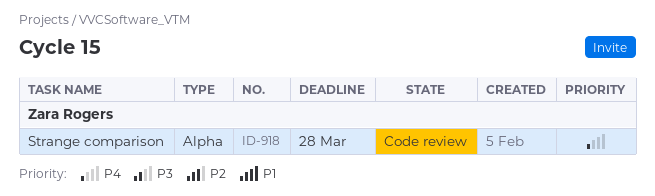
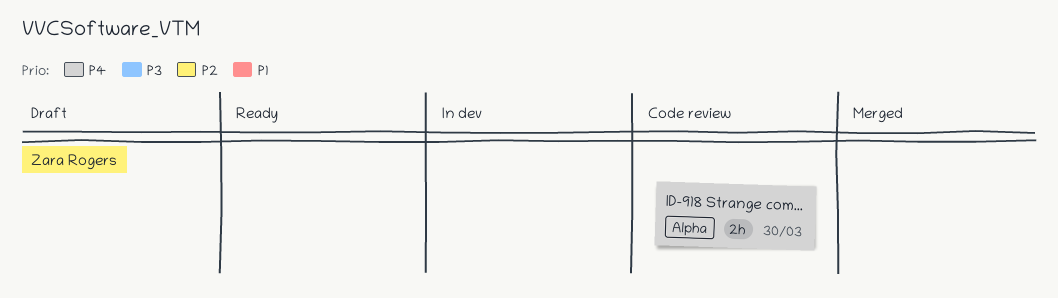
ID-918, due: Mar 28 -> Mar 30

